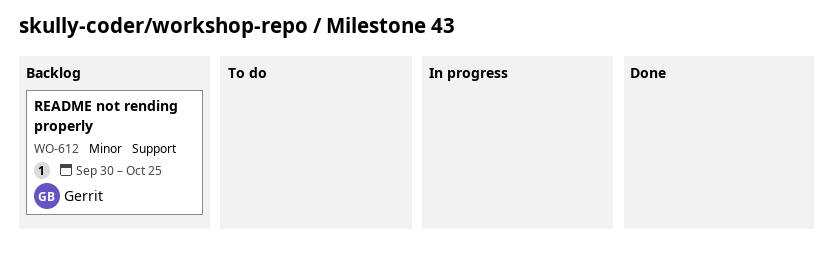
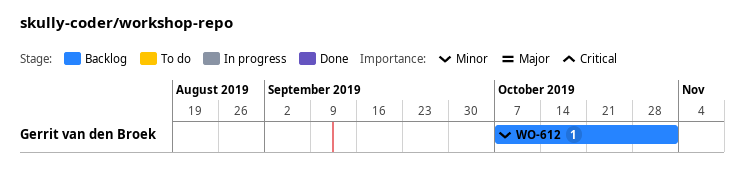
WO-612, start: Sep 30 -> Oct 7
WO-612, due: Oct 25 -> Nov 1

